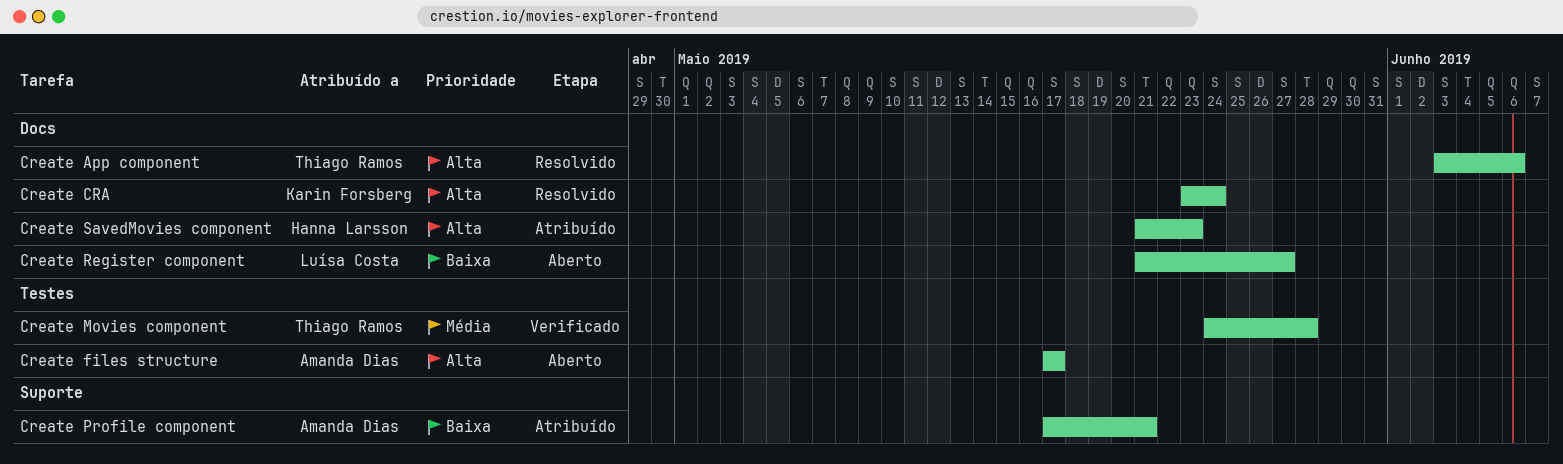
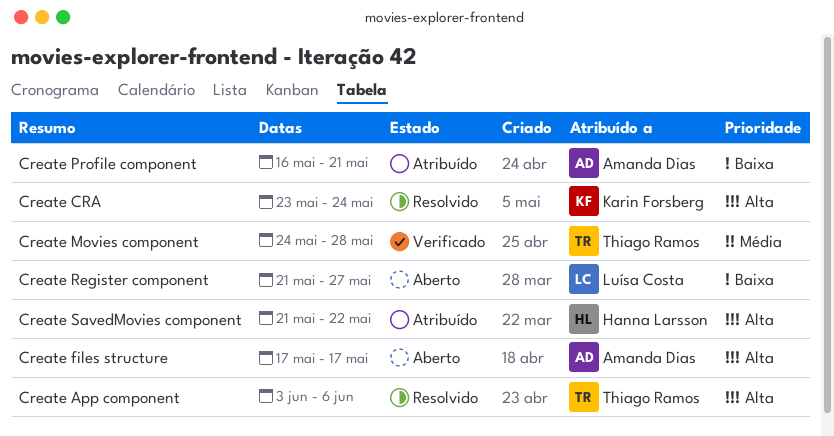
Create Profile component, start: May 17 -> May 16
Create SavedMovies component, due: May 23 -> May 22

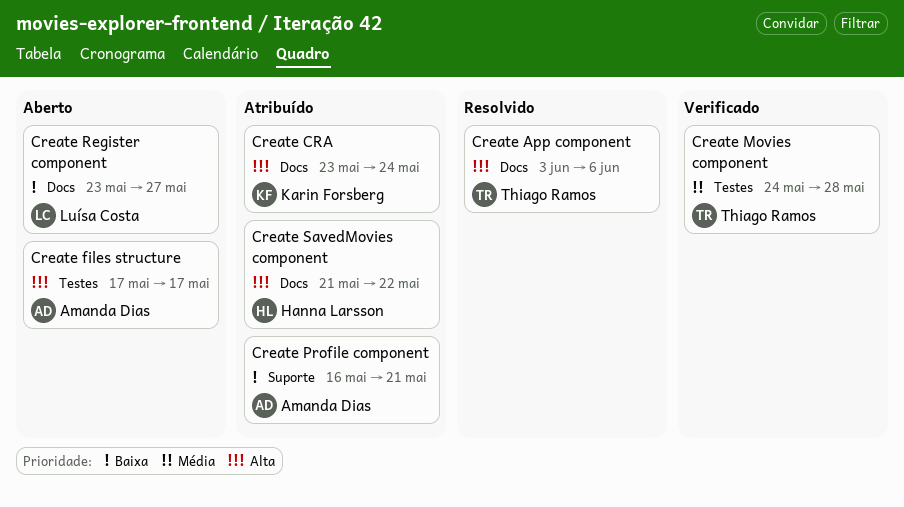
Create CRA, status: Resolvido -> Atribuído
Create Register component, start: May 21 -> May 23

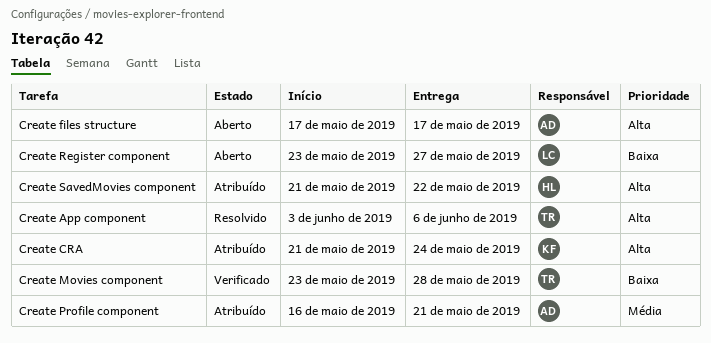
Create CRA, start: May 23 -> May 21
Create Movies component, priority: Média -> Baixa
Create Movies component, start: May 24 -> May 23
Create Profile component, priority: Baixa -> Média

